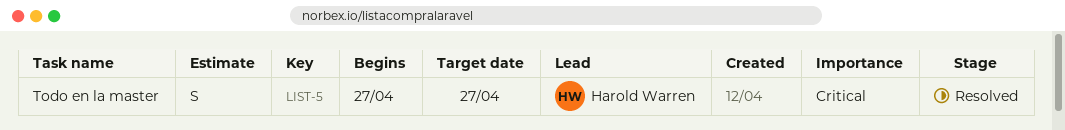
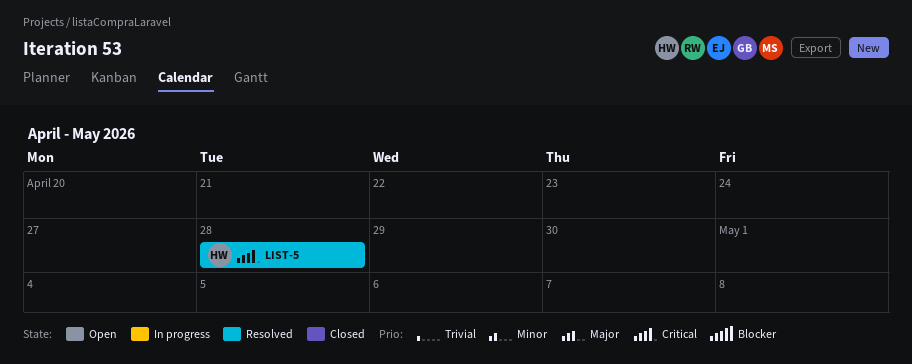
LIST-5, start: Apr 27 -> Apr 28
LIST-5, due: Apr 27 -> Apr 28

